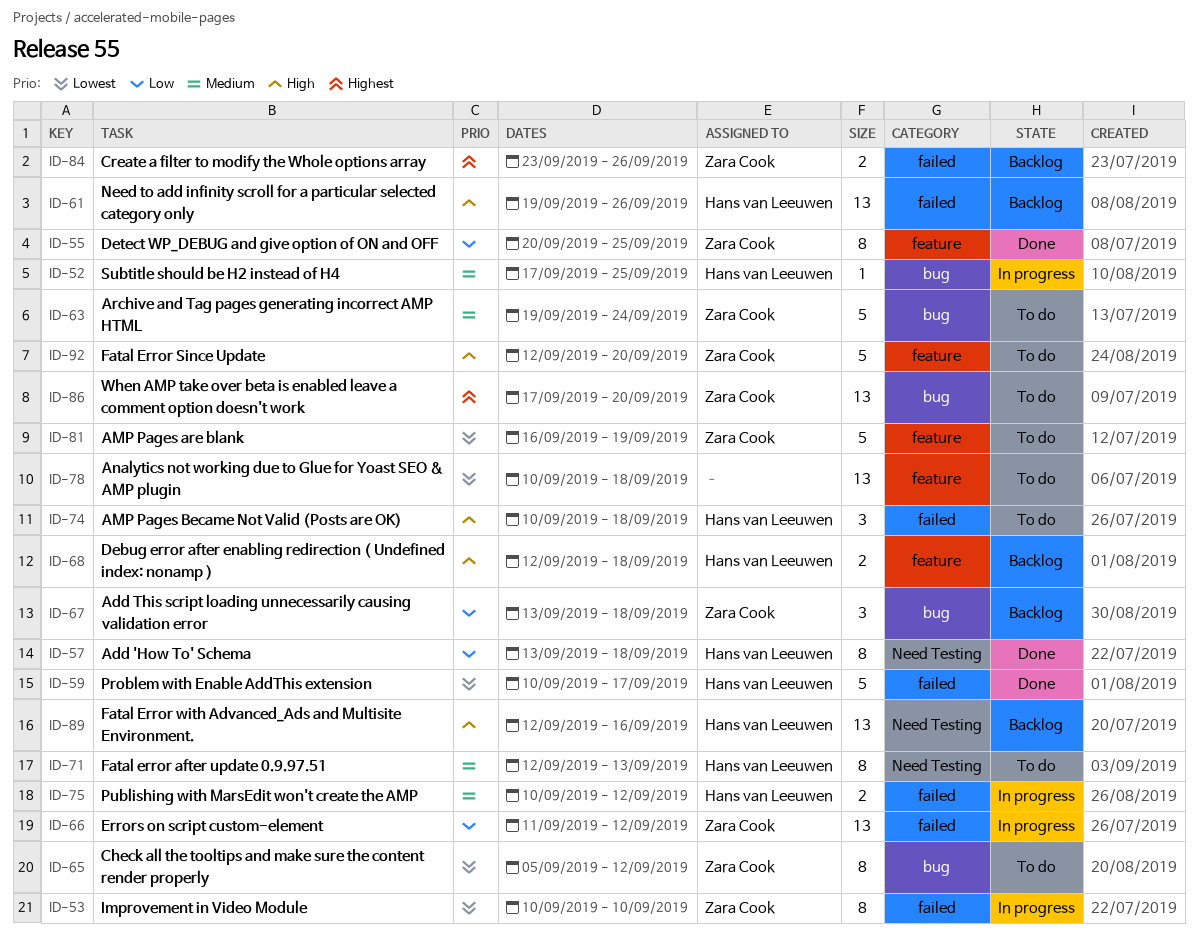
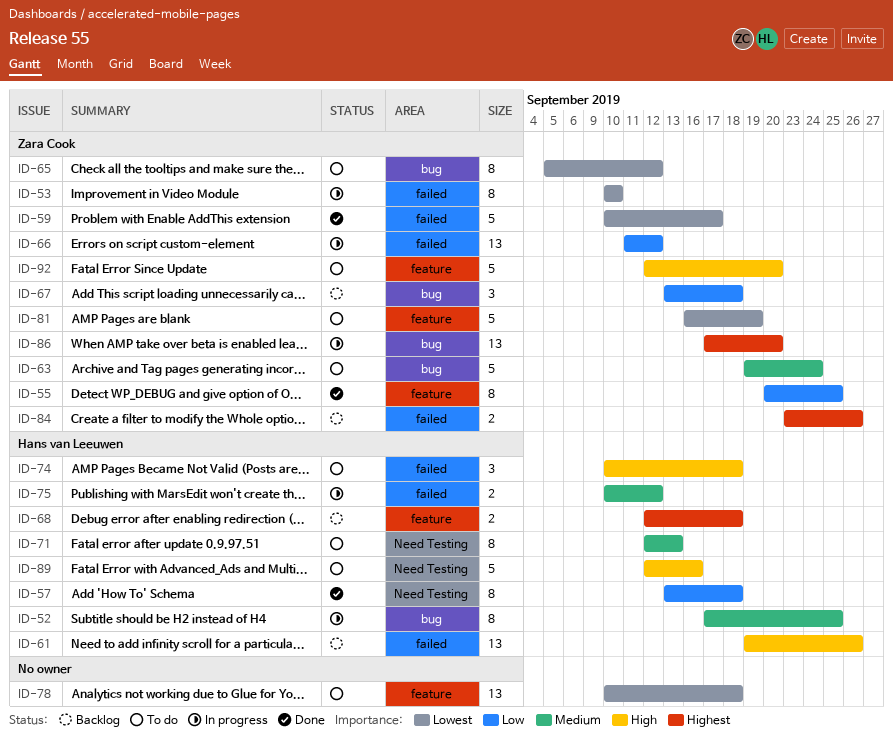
ID-52, estimate: 1 -> 8
ID-59, owner: Hans van Leeuwen -> Zara Cook
ID-68, priority: High -> Highest
ID-86, status: To do -> In progress
ID-89, status: Backlog -> To do
ID-89, estimate: 13 -> 5

